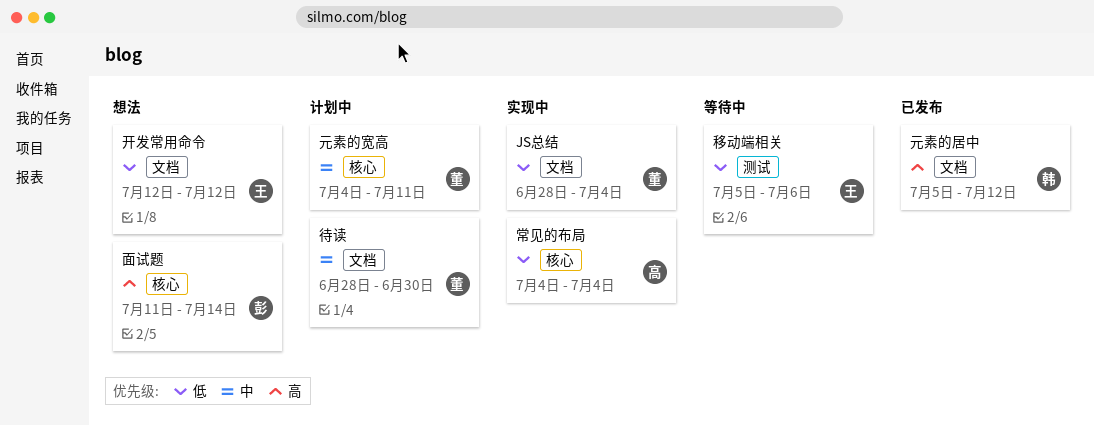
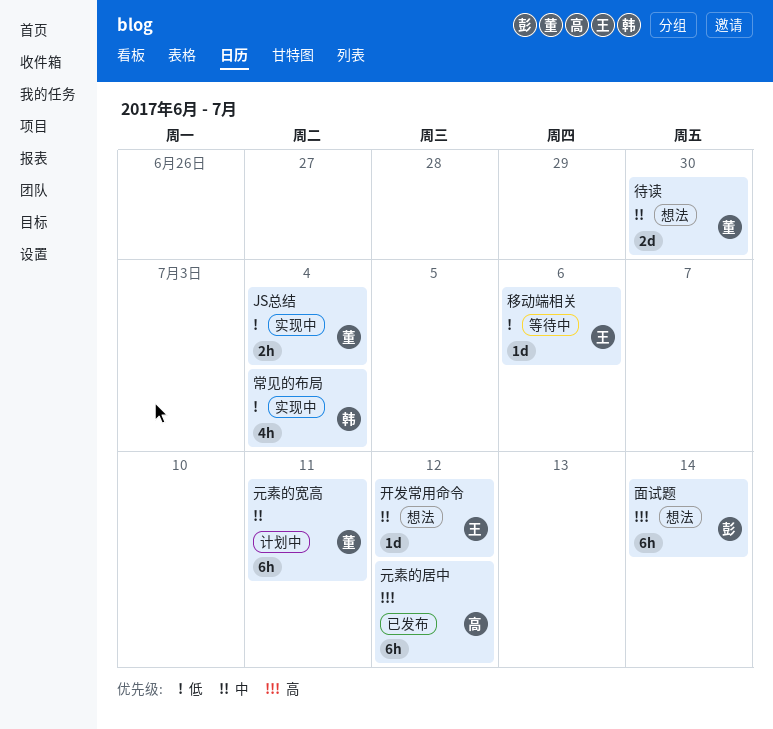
元素的居中, owner: 韩 -> 高
常见的布局, owner: 高 -> 韩
开发常用命令, priority: 低 -> 中
待读, status: 计划中 -> 想法

